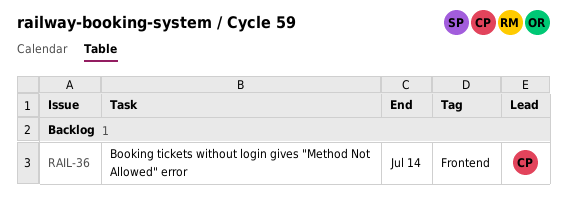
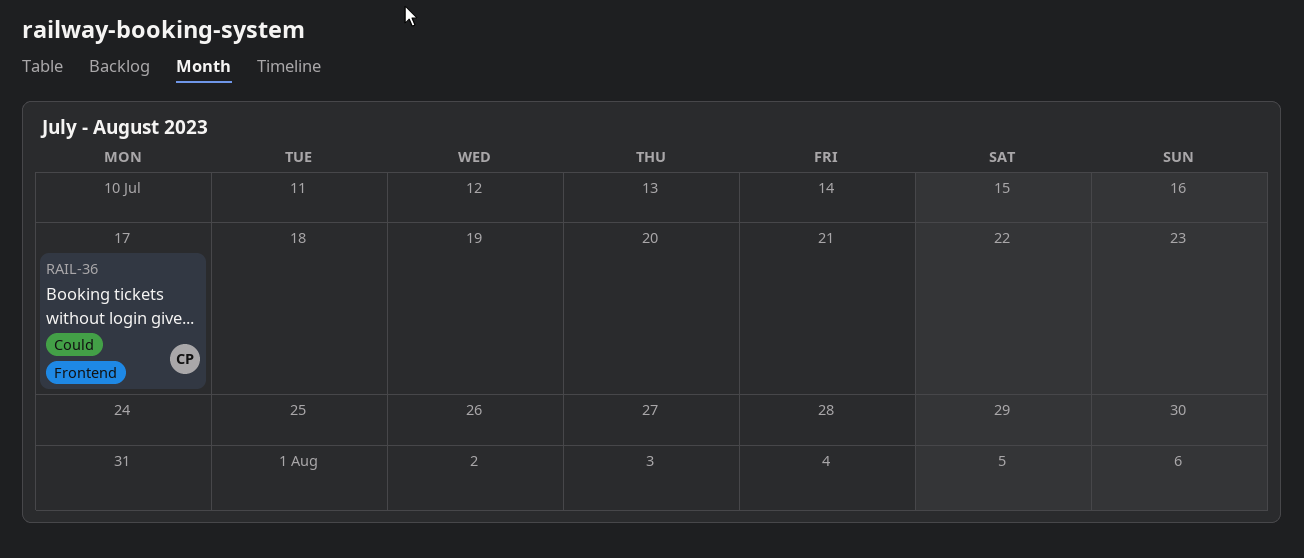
RAIL-36, due: Jul 14 -> Jul 17

